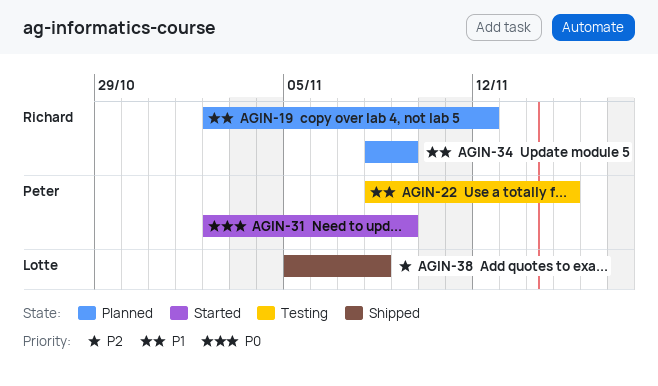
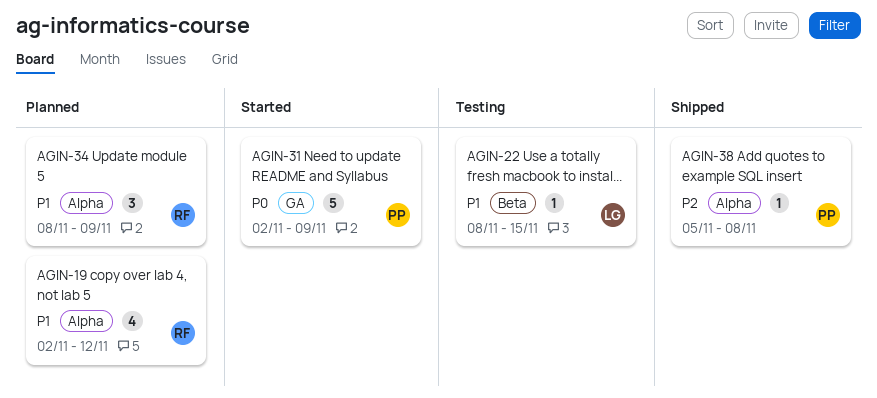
AGIN-22, owner: Peter -> Lotte
AGIN-38, owner: Lotte -> Peter

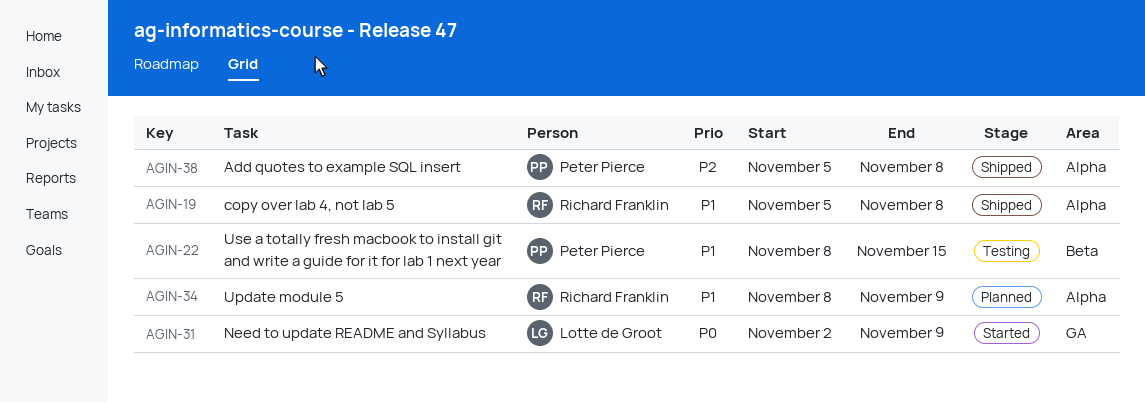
AGIN-19, status: Planned -> Shipped
AGIN-19, start: Nov 2 -> Nov 5
AGIN-19, due: Nov 12 -> Nov 8
AGIN-22, owner: Lotte de Groot -> Peter Pierce
AGIN-31, owner: Peter Pierce -> Lotte de Groot

